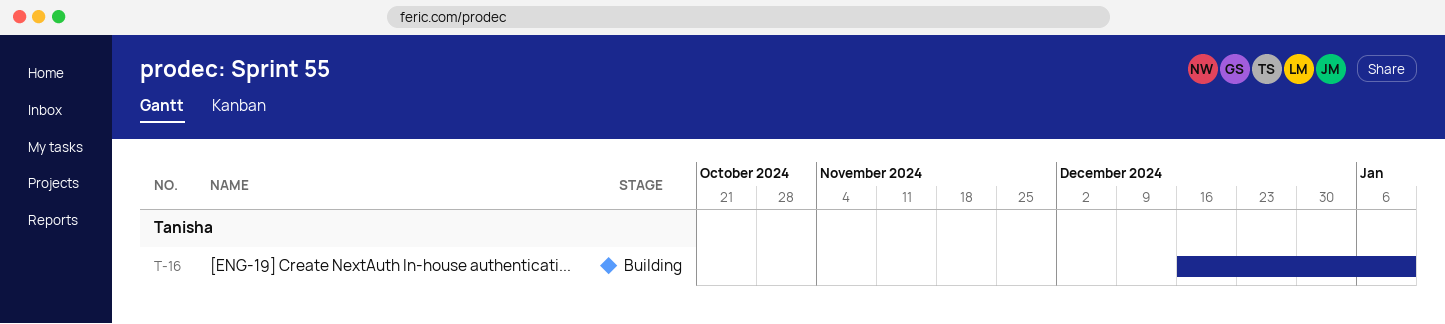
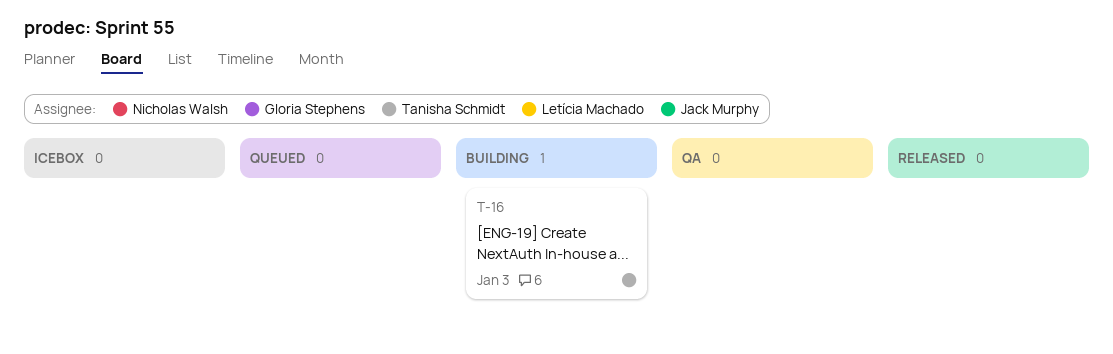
T-16, due: Jan 10 -> Jan 3

